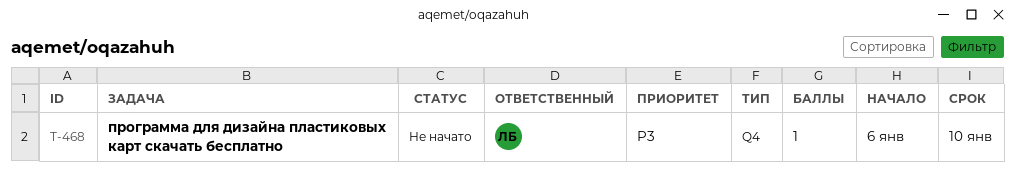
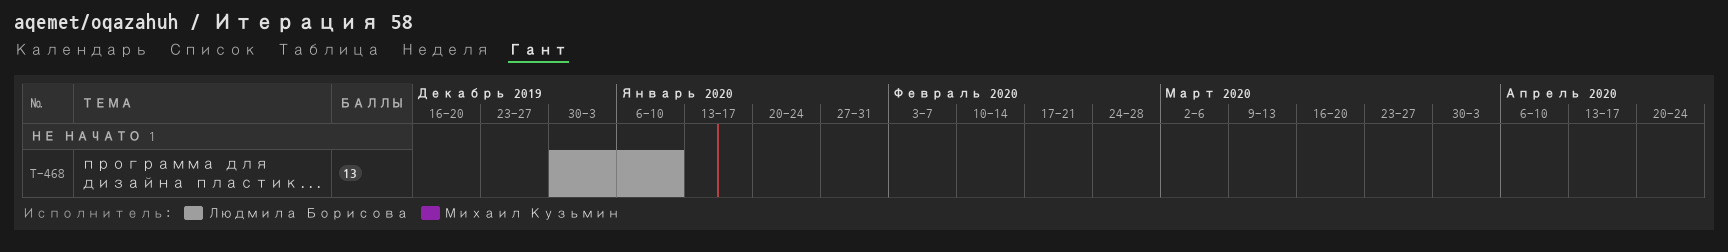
T-468, estimate: 1 -> 13
T-468, start: Jan 6 -> Dec 30

